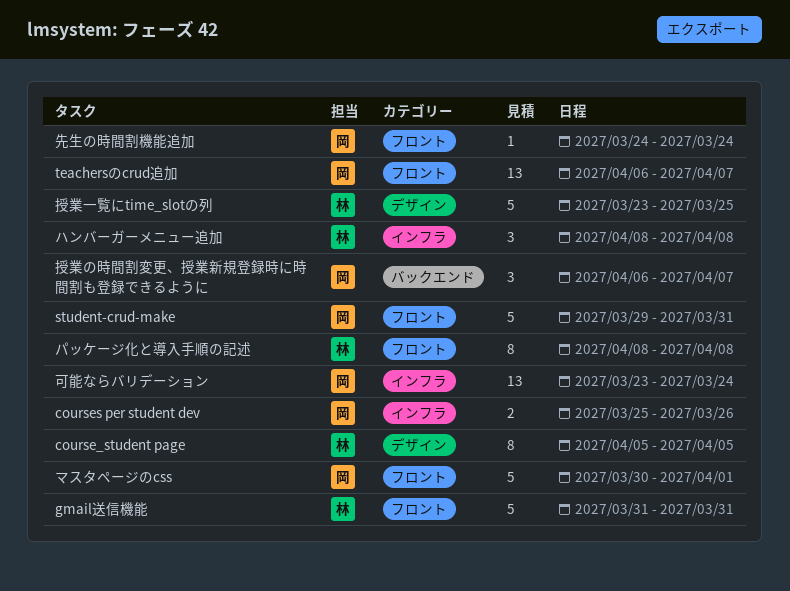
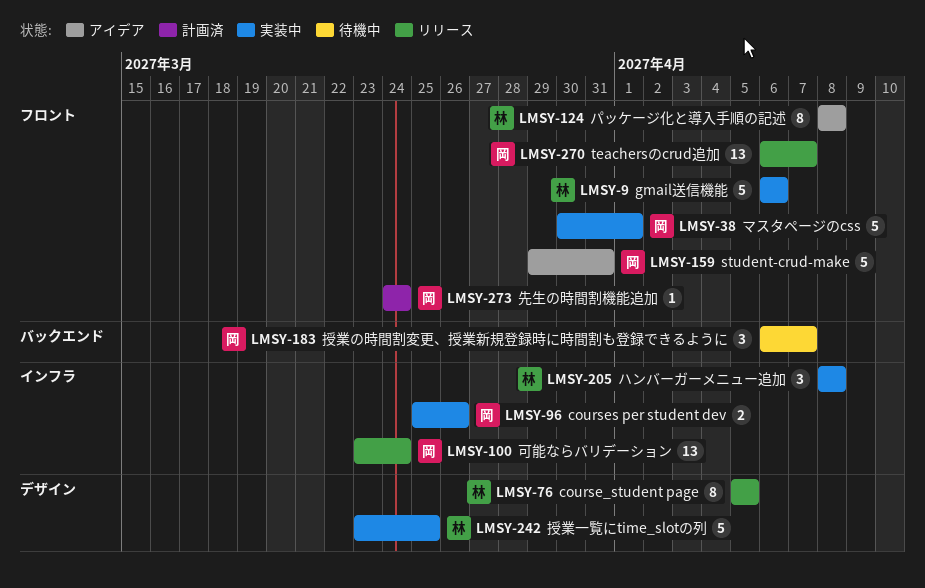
gmail送信機能, start: Mar 31 -> Apr 6
gmail送信機能, due: Mar 31 -> Apr 6

